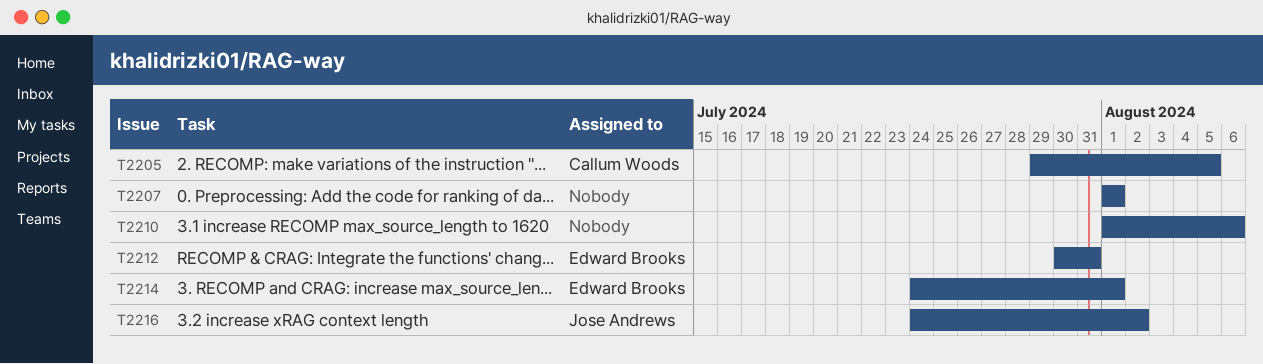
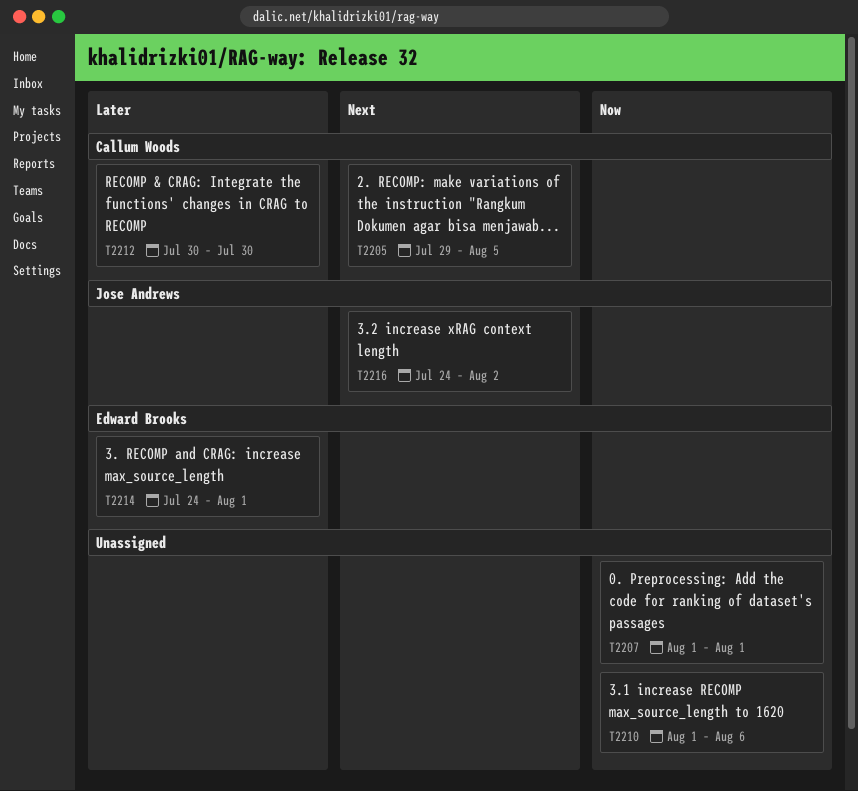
T2212, owner: Edward Brooks -> Callum Woods
T2212, due: Jul 31 -> Jul 30

